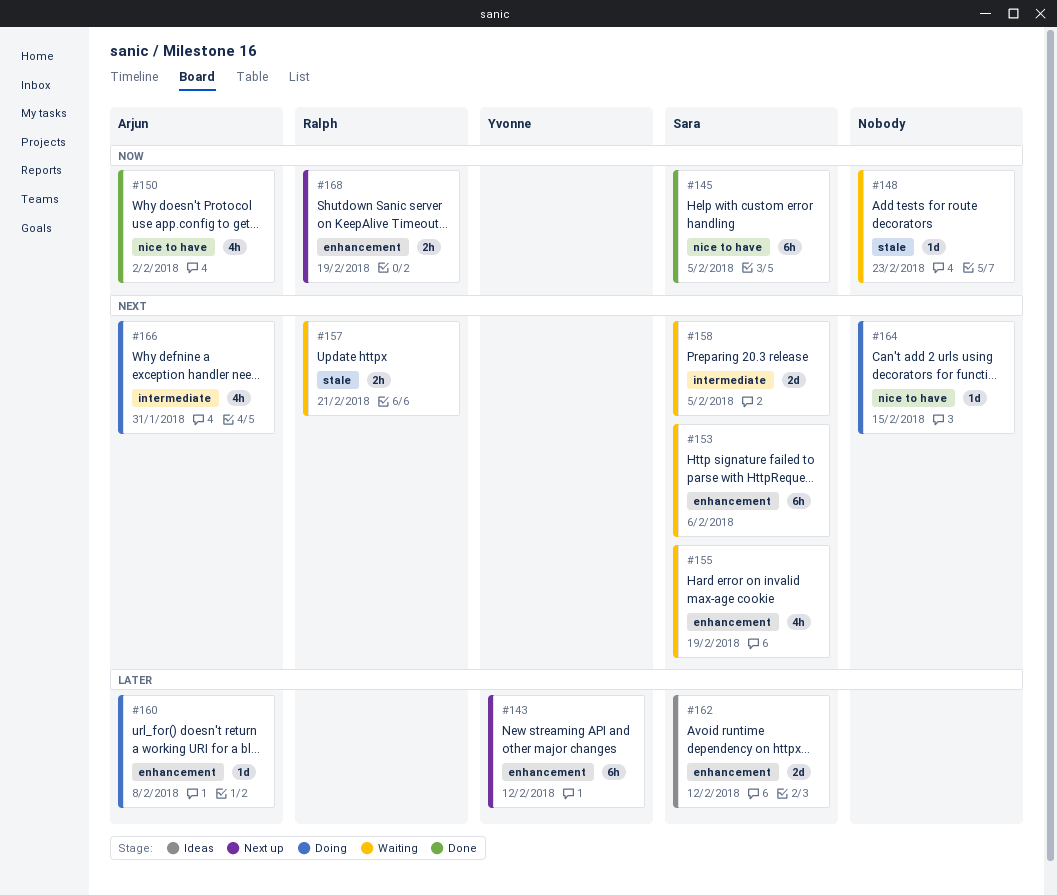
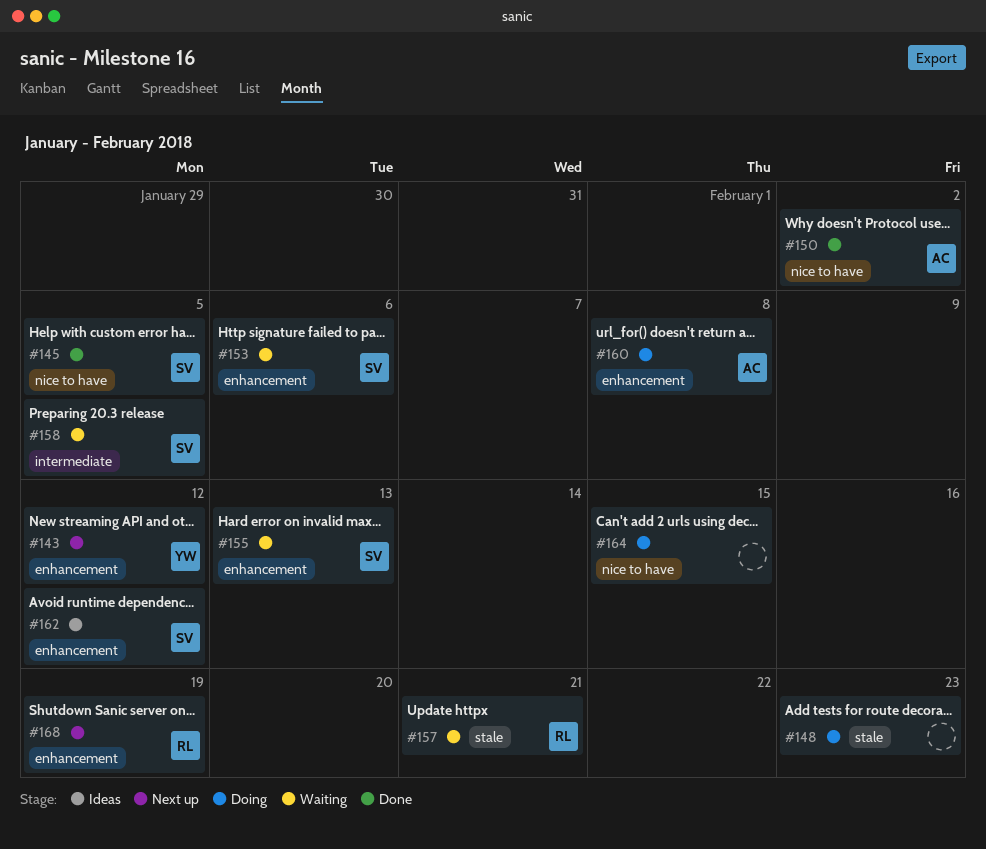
#148, status: Waiting -> Doing
#155, due: Feb 19 -> Feb 13
#166: present -> none

